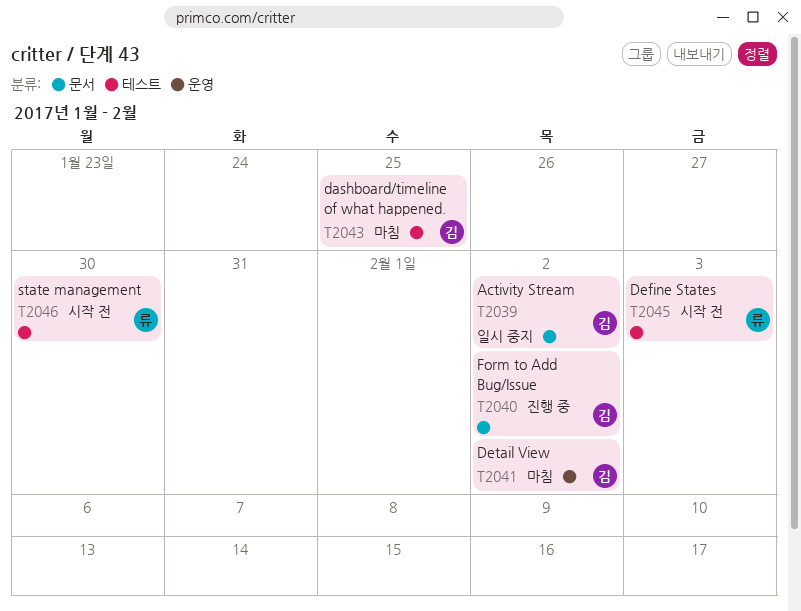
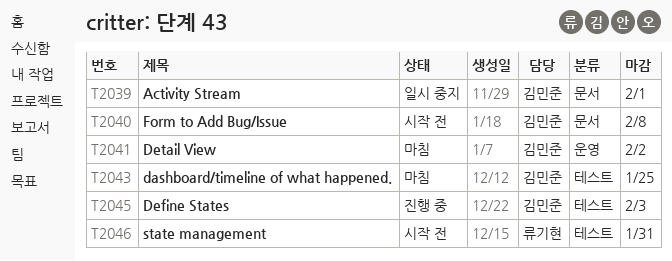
T2039, due: Feb 2 -> Feb 1
T2040, status: 진행 중 -> 시작 전
T2040, due: Feb 2 -> Feb 8
T2045, status: 시작 전 -> 진행 중
T2045, owner: 류기현 -> 김민준
T2046, due: Jan 30 -> Jan 31

